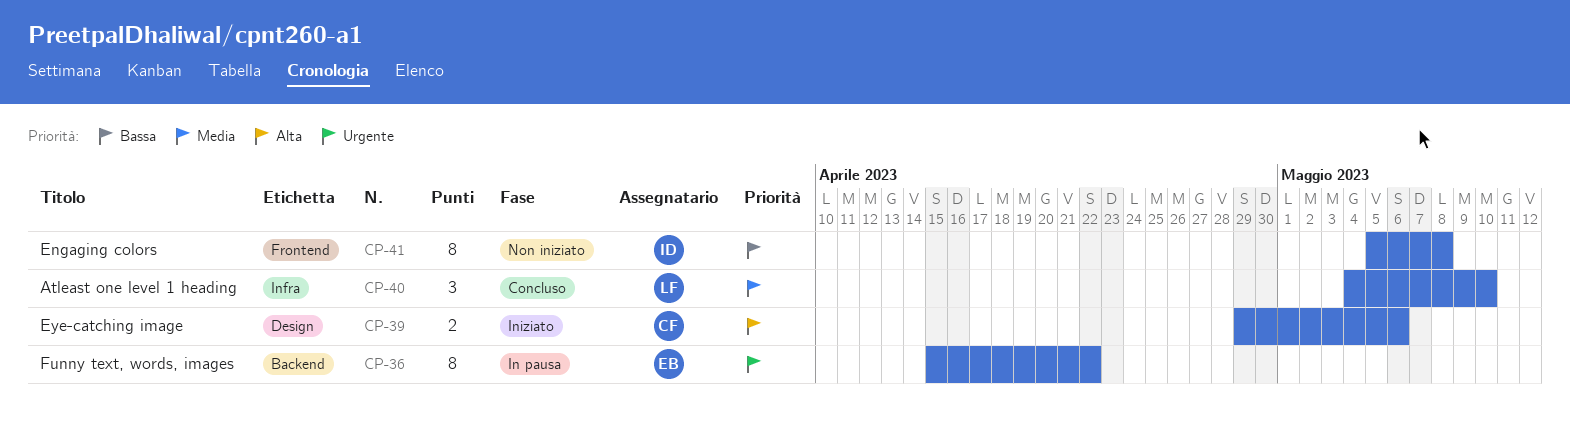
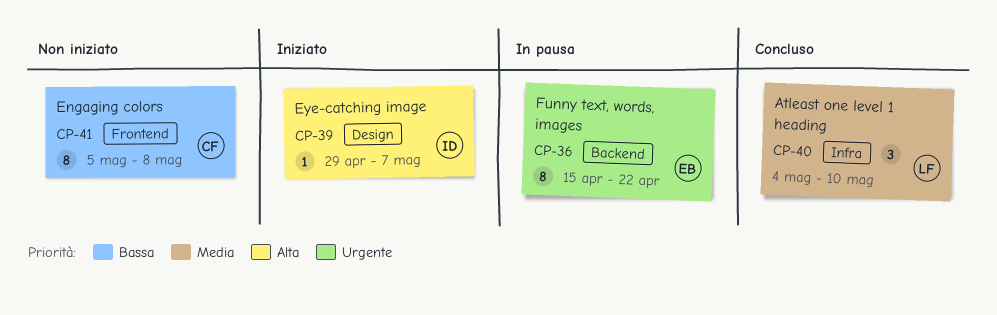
CP-39, owner: CF -> ID
CP-39, estimate: 2 -> 1
CP-39, due: May 6 -> May 7
CP-41, owner: ID -> CF

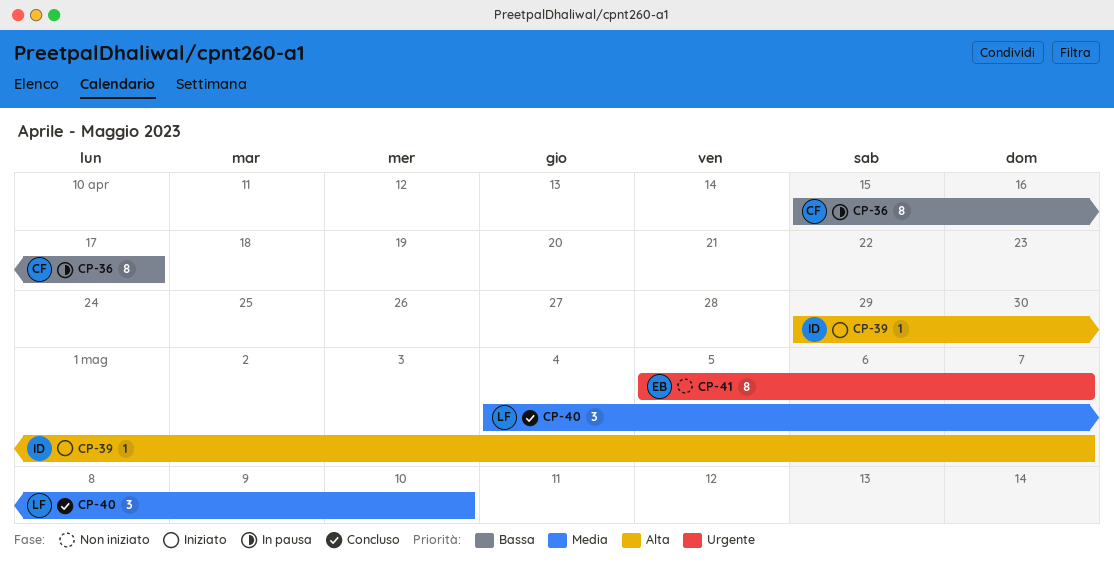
CP-36, owner: EB -> CF
CP-36, priority: Urgente -> Bassa
CP-36, due: Apr 22 -> Apr 17
CP-41, owner: CF -> EB
CP-41, priority: Bassa -> Urgente
CP-41, due: May 8 -> May 7

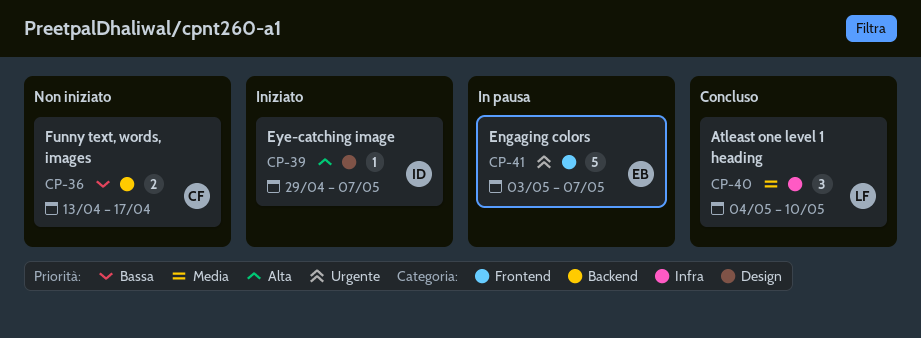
CP-36, status: In pausa -> Non iniziato
CP-36, estimate: 8 -> 2
CP-36, start: Apr 15 -> Apr 13
CP-41, status: Non iniziato -> In pausa
CP-41, estimate: 8 -> 5
CP-41, start: May 5 -> May 3

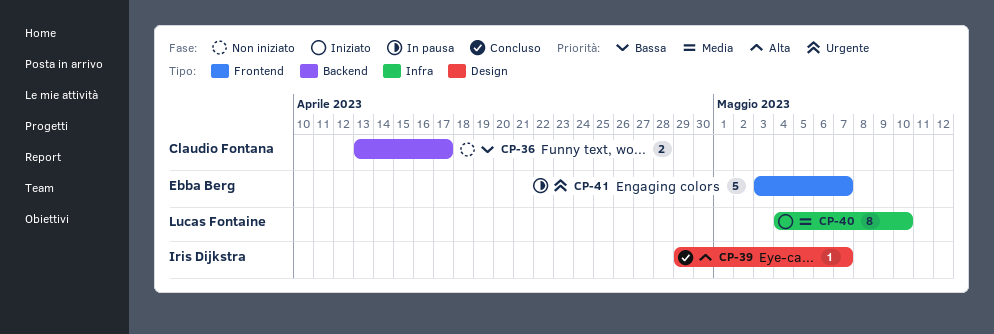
CP-39, status: Iniziato -> Concluso
CP-40, status: Concluso -> Iniziato
CP-40, estimate: 3 -> 8

